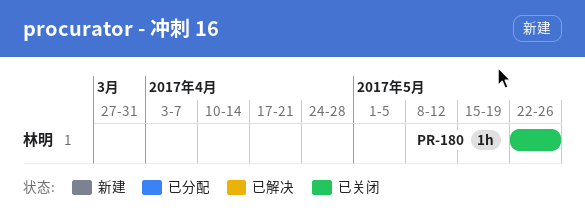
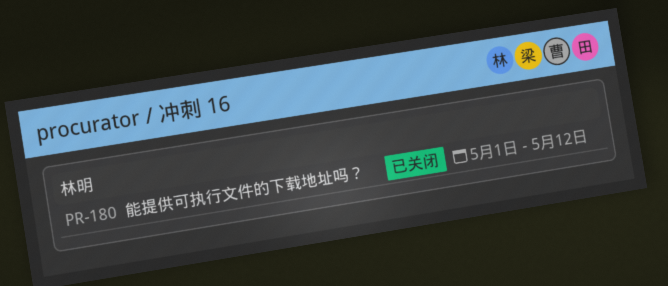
PR-180, start: May 22 -> May 1
PR-180, due: May 26 -> May 12

